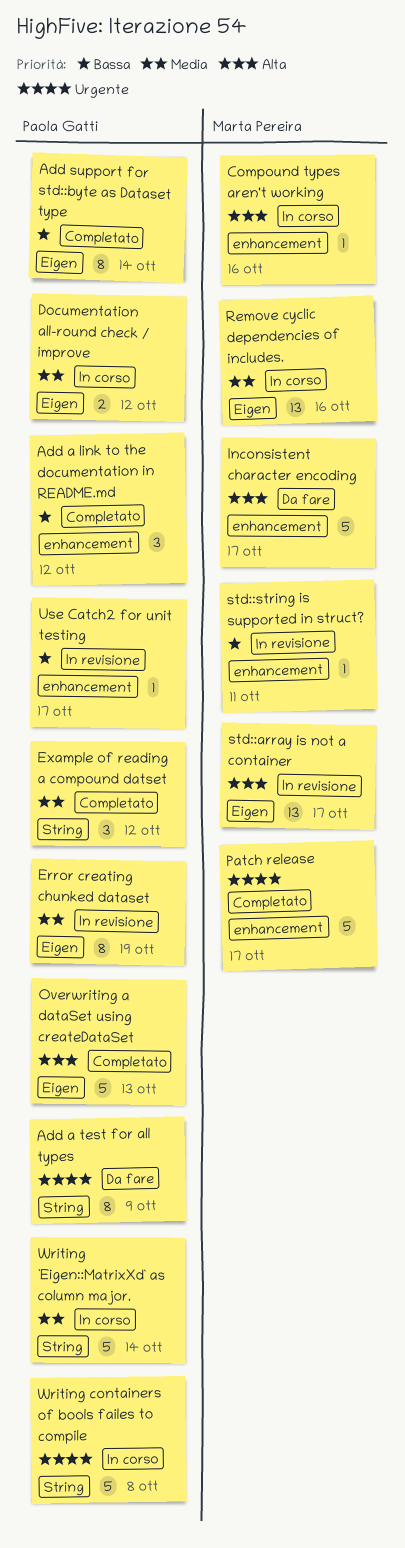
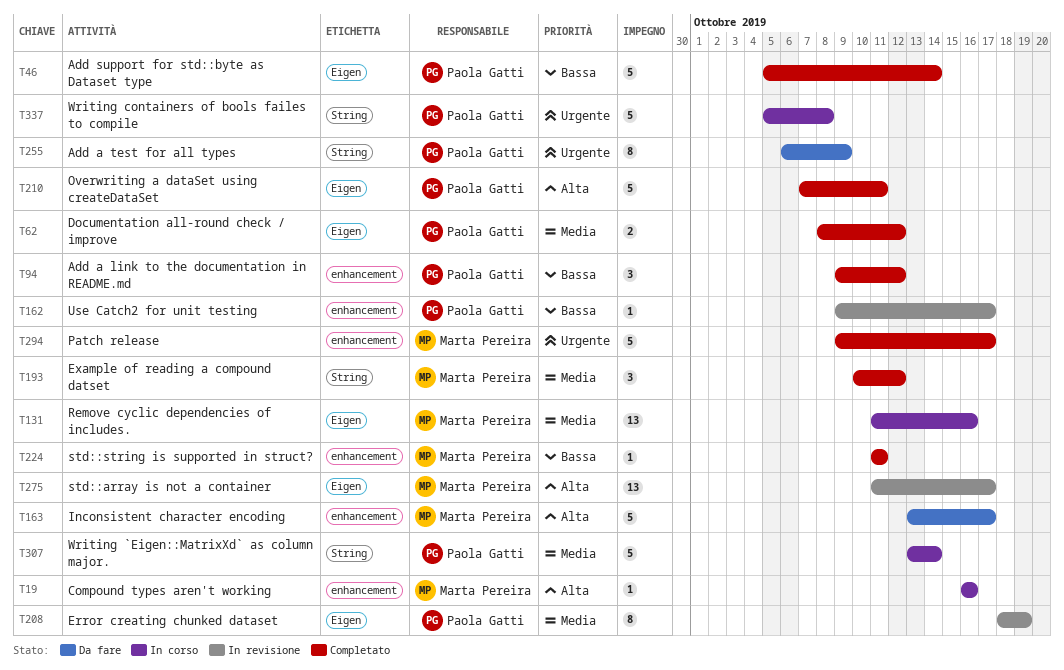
Add support for std::byte as Dataset type, estimate: 8 -> 5
Documentation all-round check / improve, status: In corso -> Completato
Example of reading a compound datset, owner: Paola Gatti -> Marta Pereira
Overwriting a dataSet using createDataSet, due: Oct 13 -> Oct 11
std::string is supported in struct?, status: In revisione -> Completato

